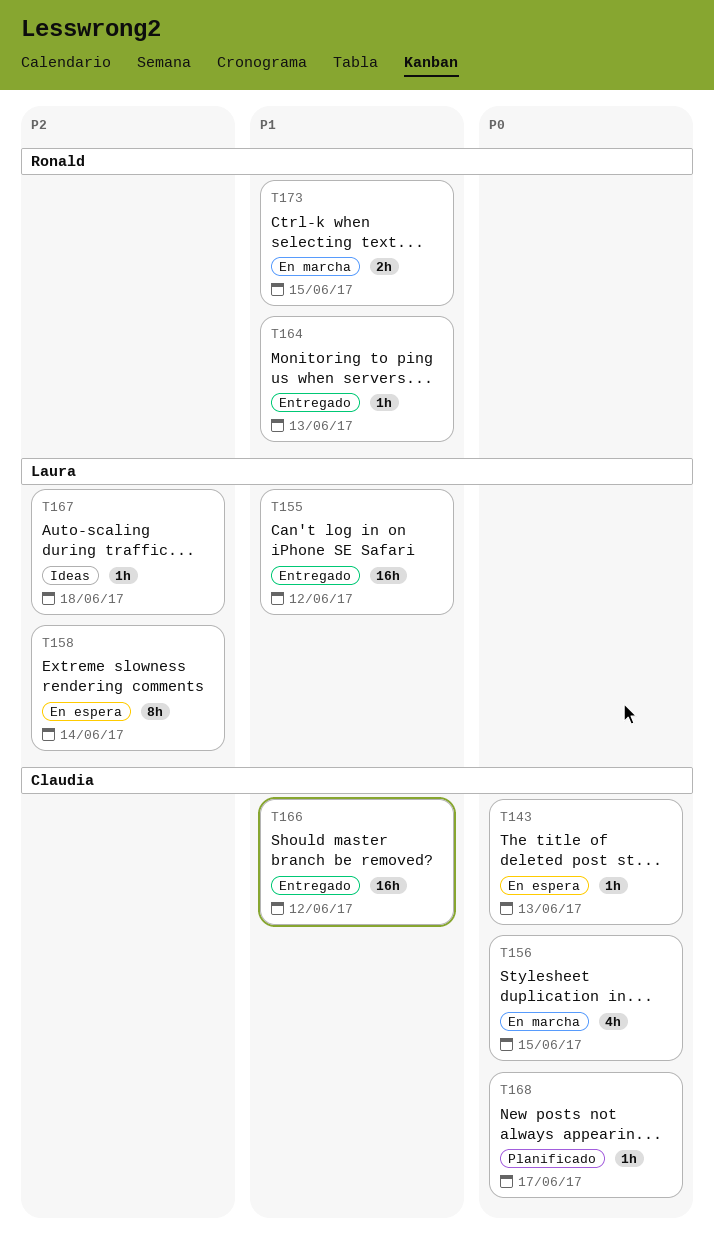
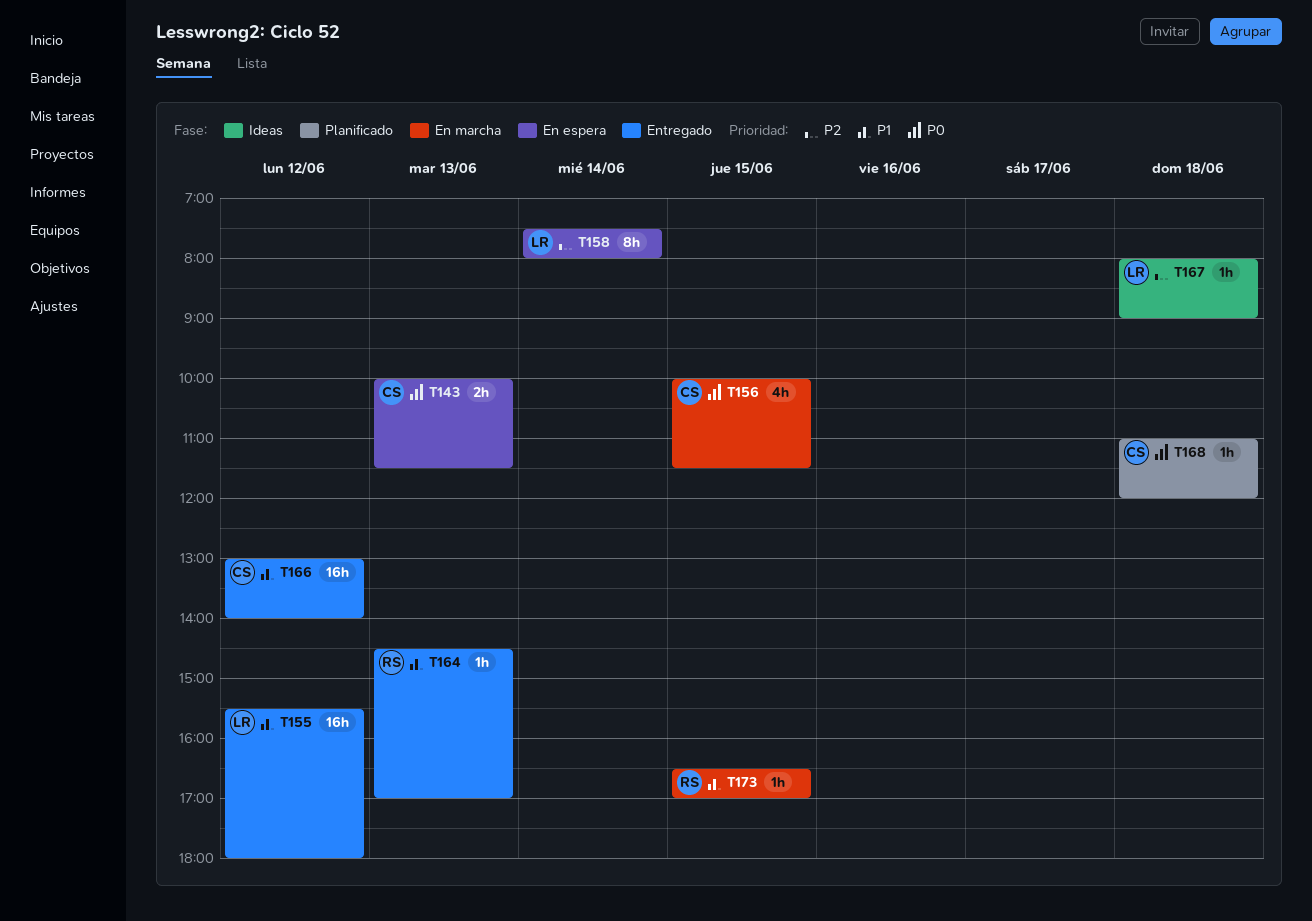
T143, estimate: 1h -> 2h
T168, day: Jun 17 -> Jun 18
T173, estimate: 2h -> 1h

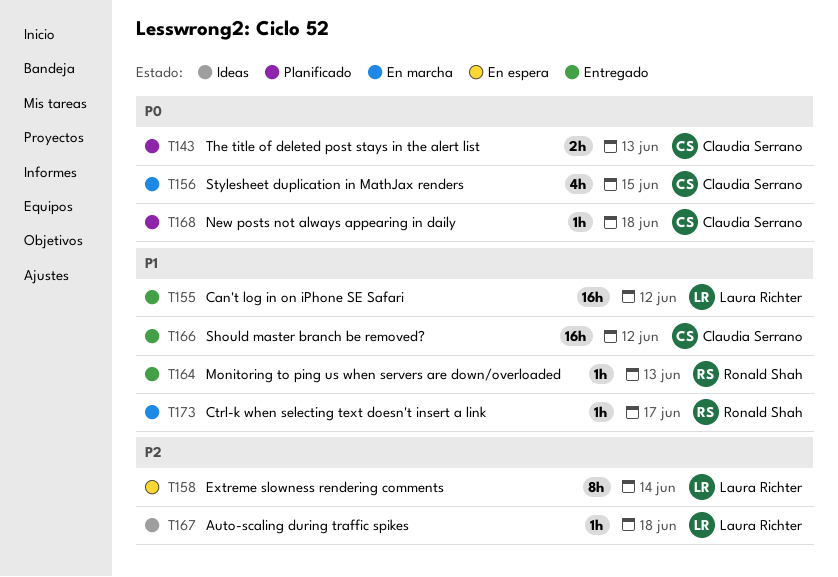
T143, status: En espera -> Planificado
T173, day: Jun 15 -> Jun 17

